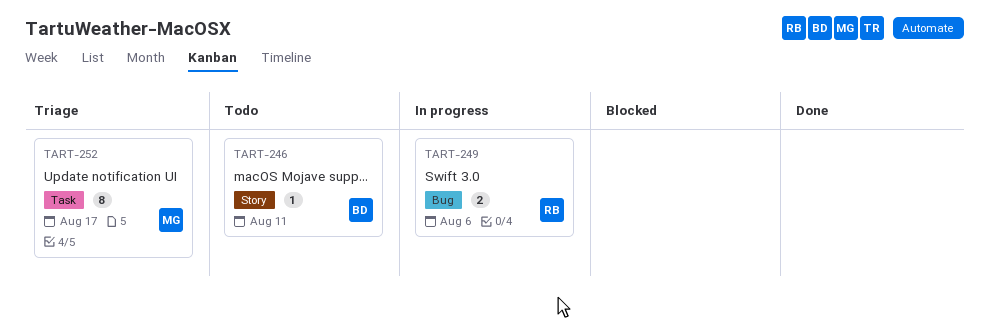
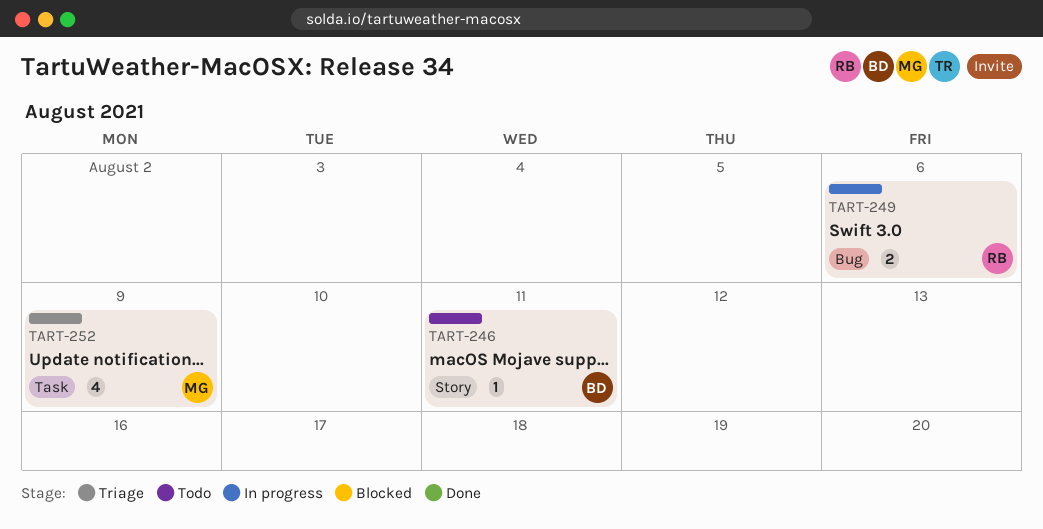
TART-252, estimate: 8 -> 4
TART-252, due: Aug 17 -> Aug 9

